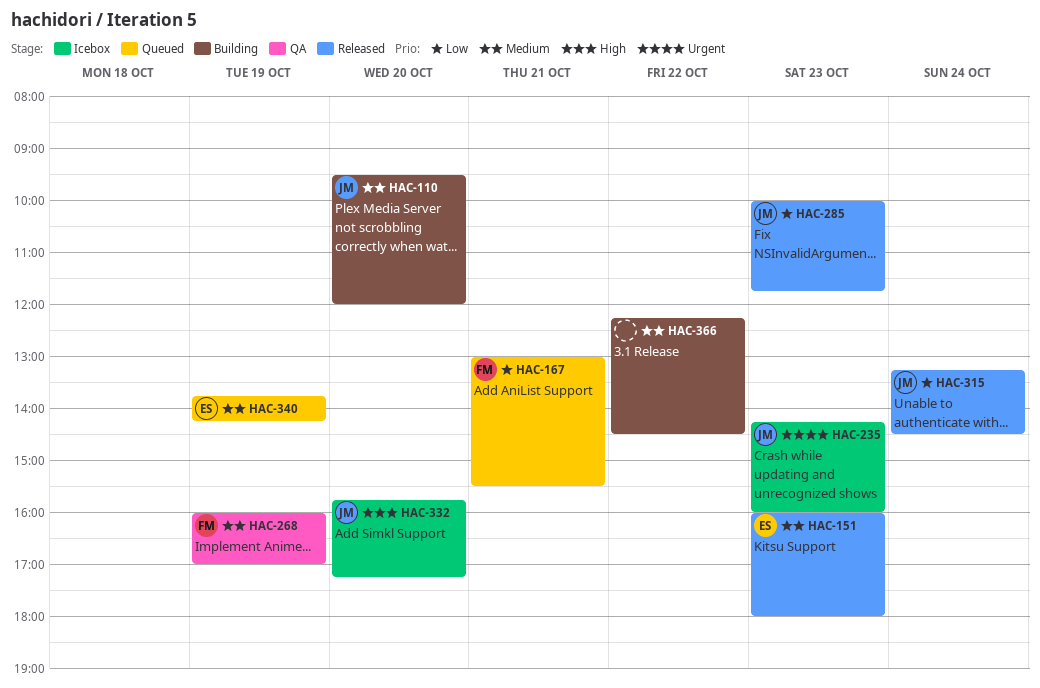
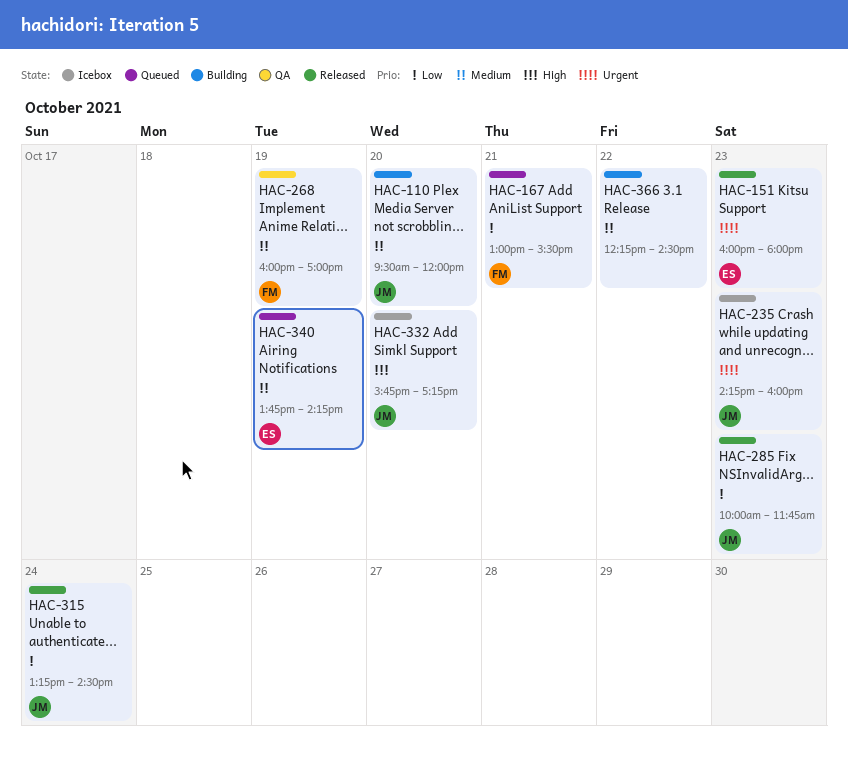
HAC-151, priority: Medium -> Urgent

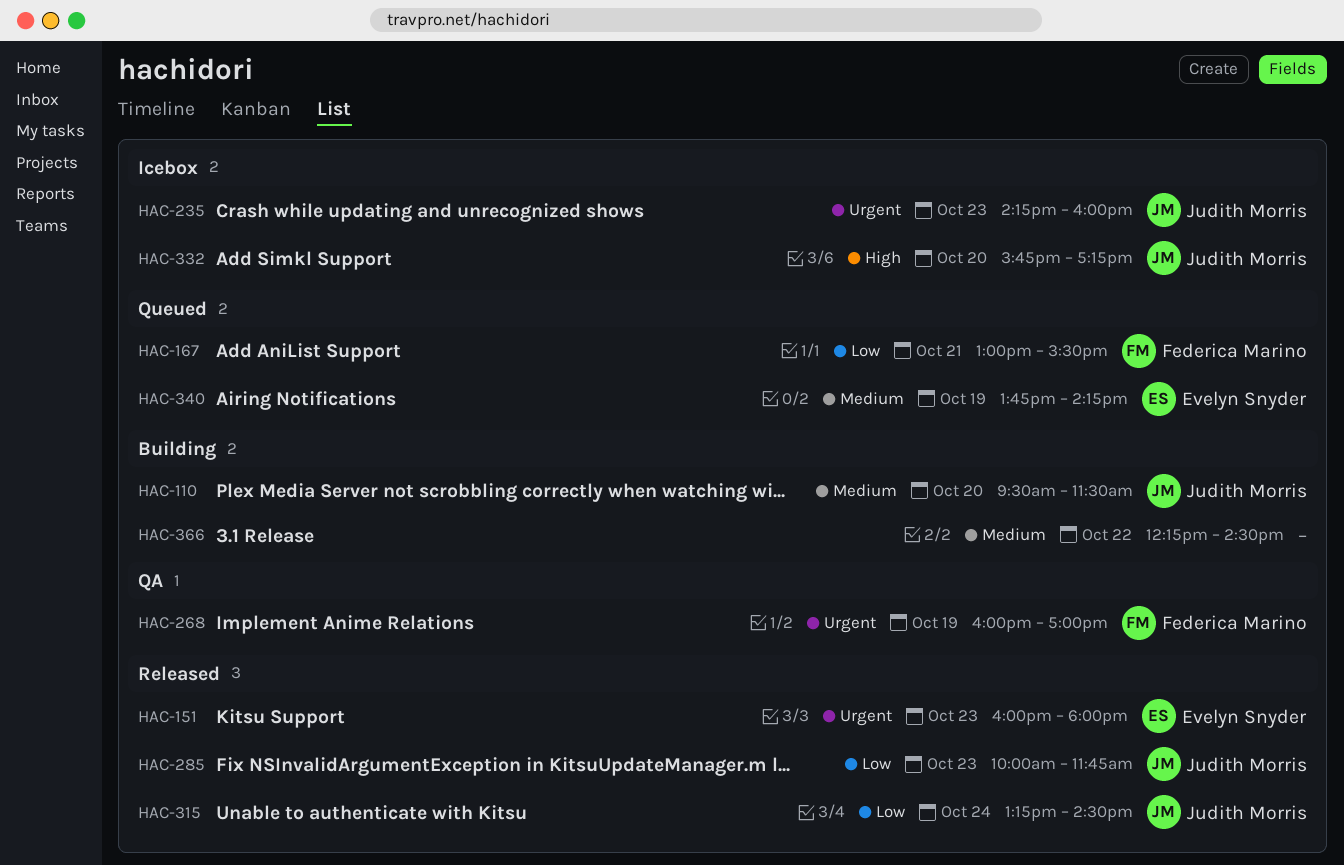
HAC-110, ends: 12:00 -> 11:30
HAC-268, priority: Medium -> Urgent

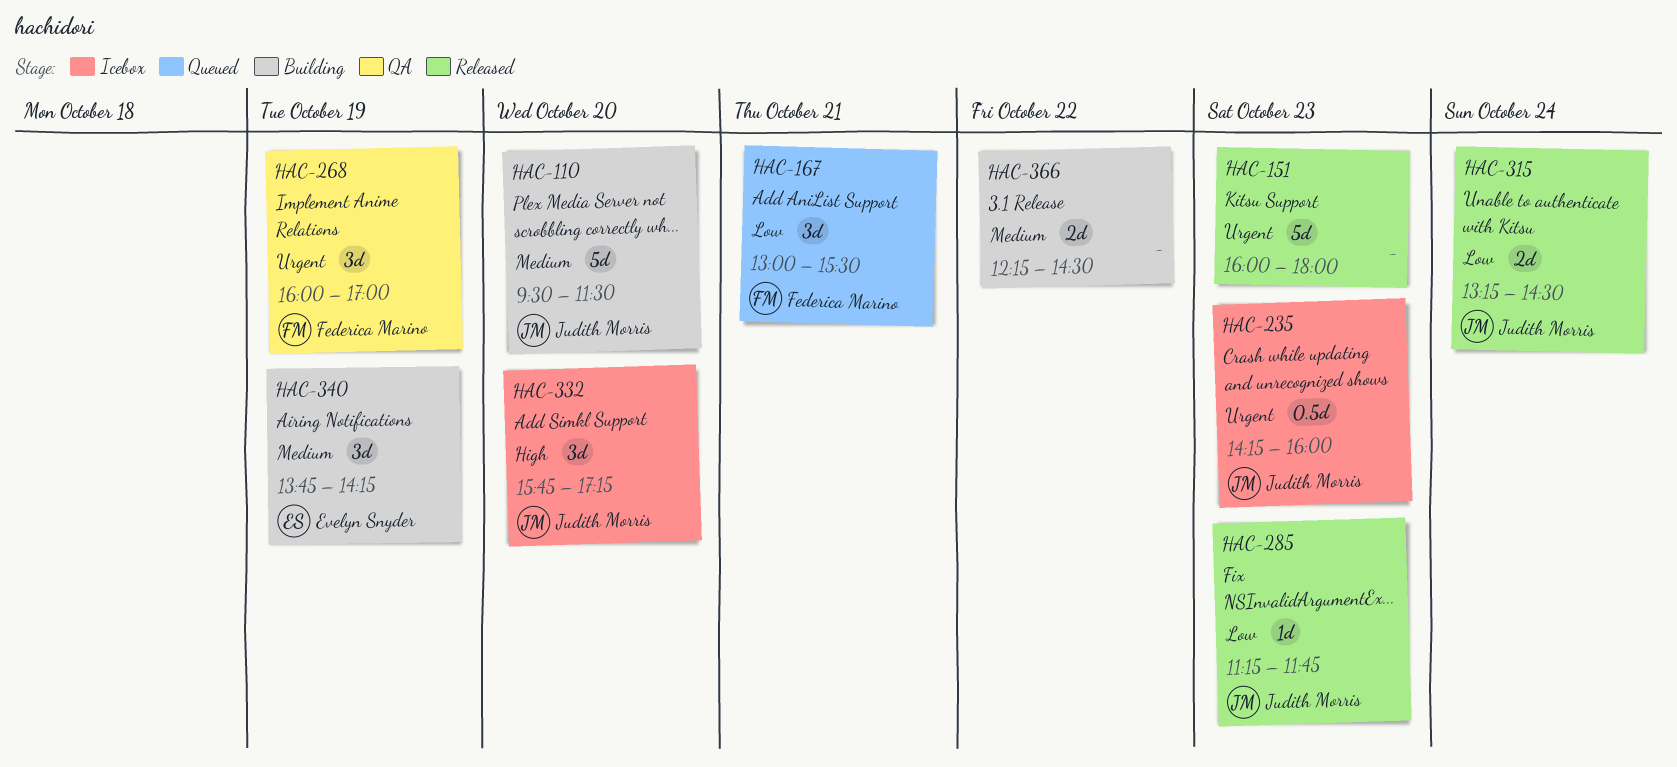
HAC-151, owner: Evelyn Snyder -> none
HAC-285, begins: 10:00 -> 11:15
HAC-340, status: Queued -> Building

